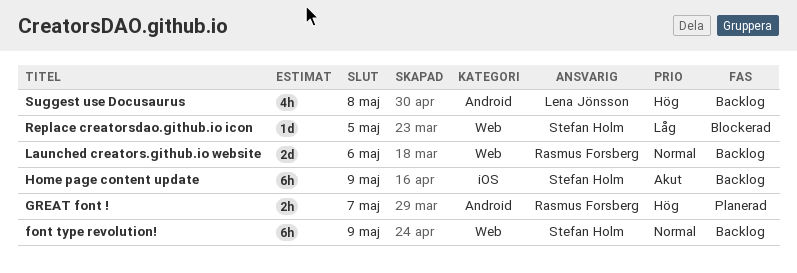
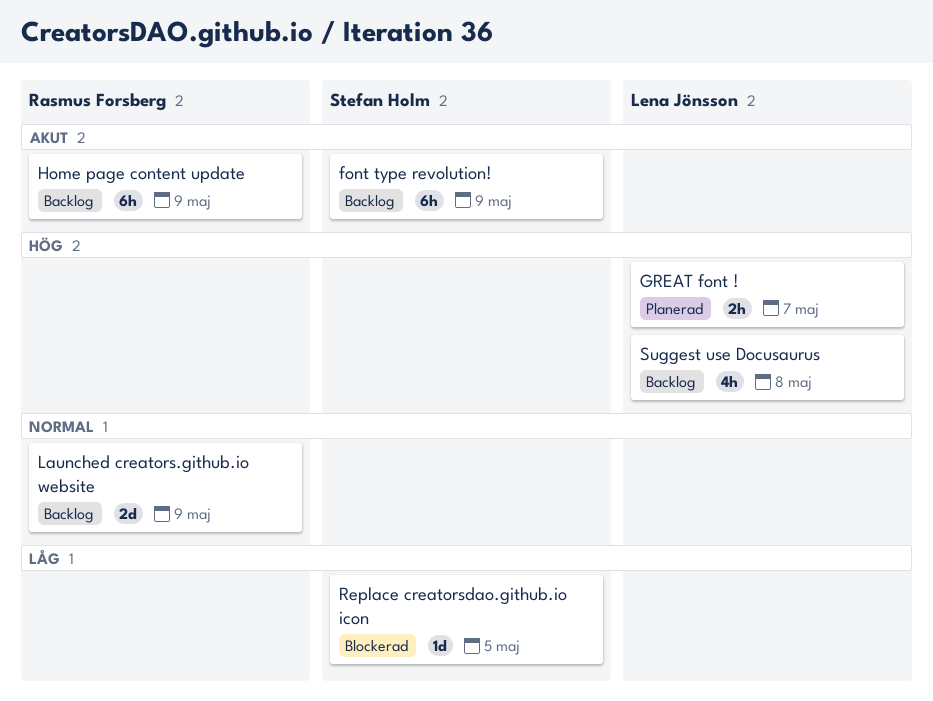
font type revolution!, priority: Normal -> Akut
GREAT font !, owner: Rasmus Forsberg -> Lena Jönsson
Home page content update, owner: Stefan Holm -> Rasmus Forsberg
Launched creators.github.io website, due: May 6 -> May 9

